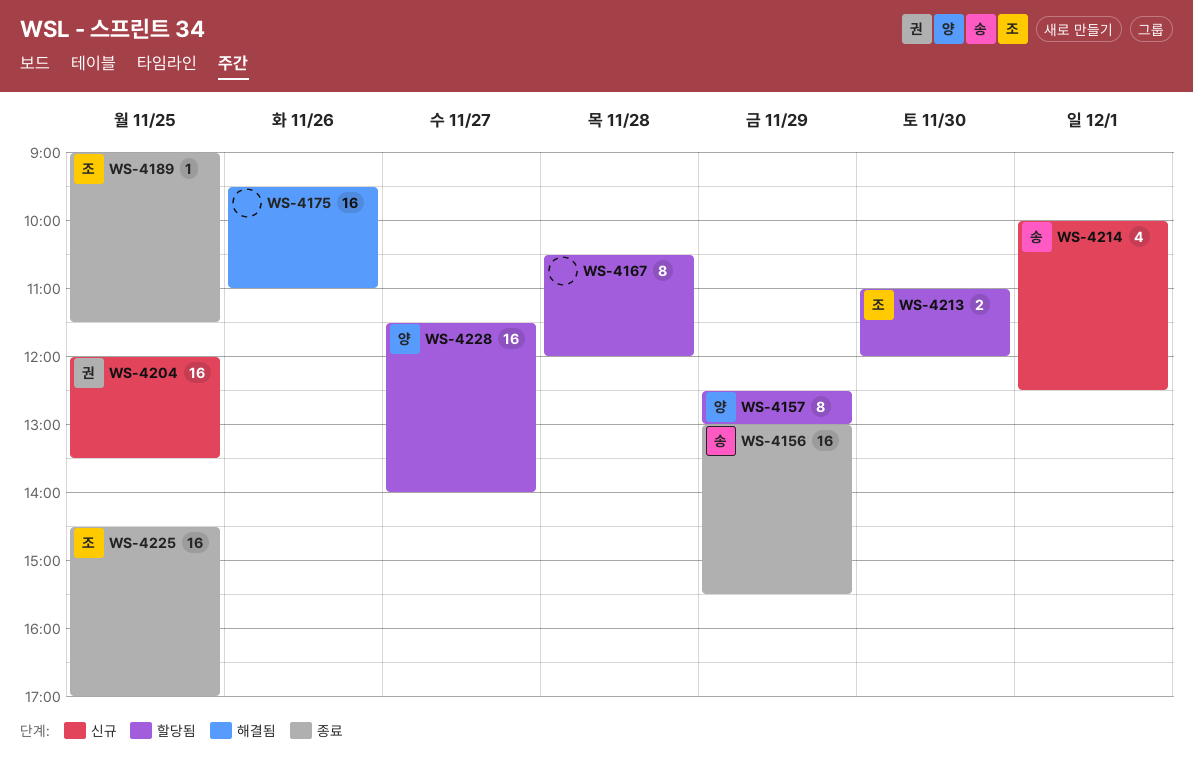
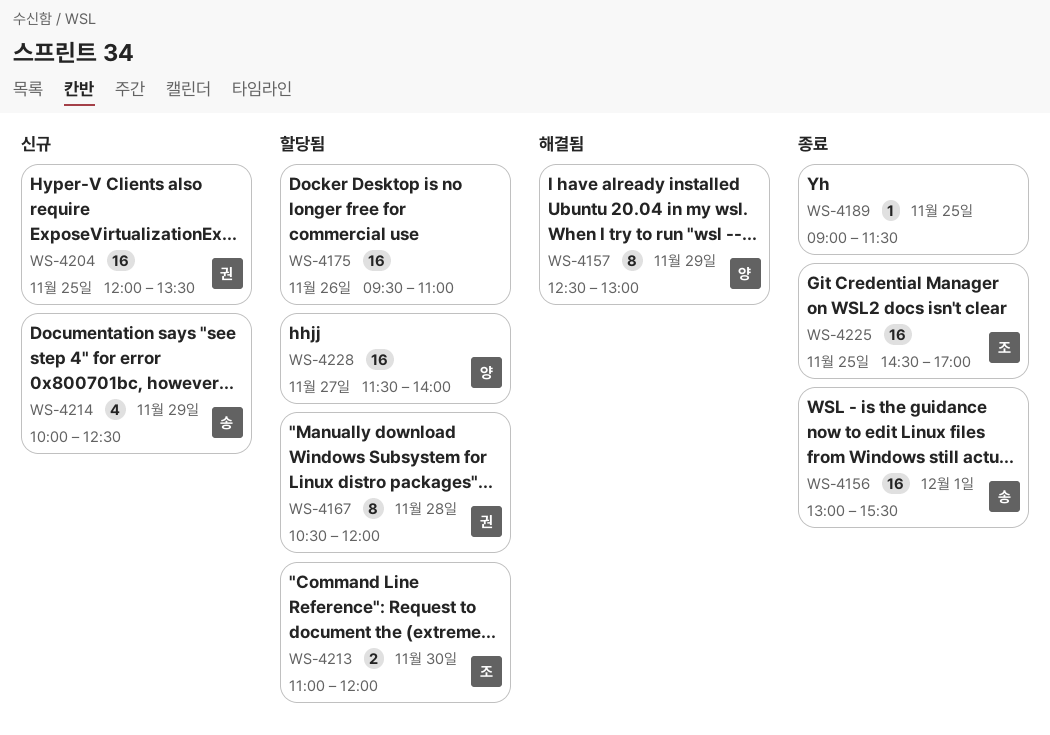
WS-4156, day: Nov 29 -> Dec 1
WS-4157, status: 할당됨 -> 해결됨
WS-4167, owner: none -> 권
WS-4175, status: 해결됨 -> 할당됨
WS-4189, owner: 조 -> none
WS-4214, day: Dec 1 -> Nov 29

